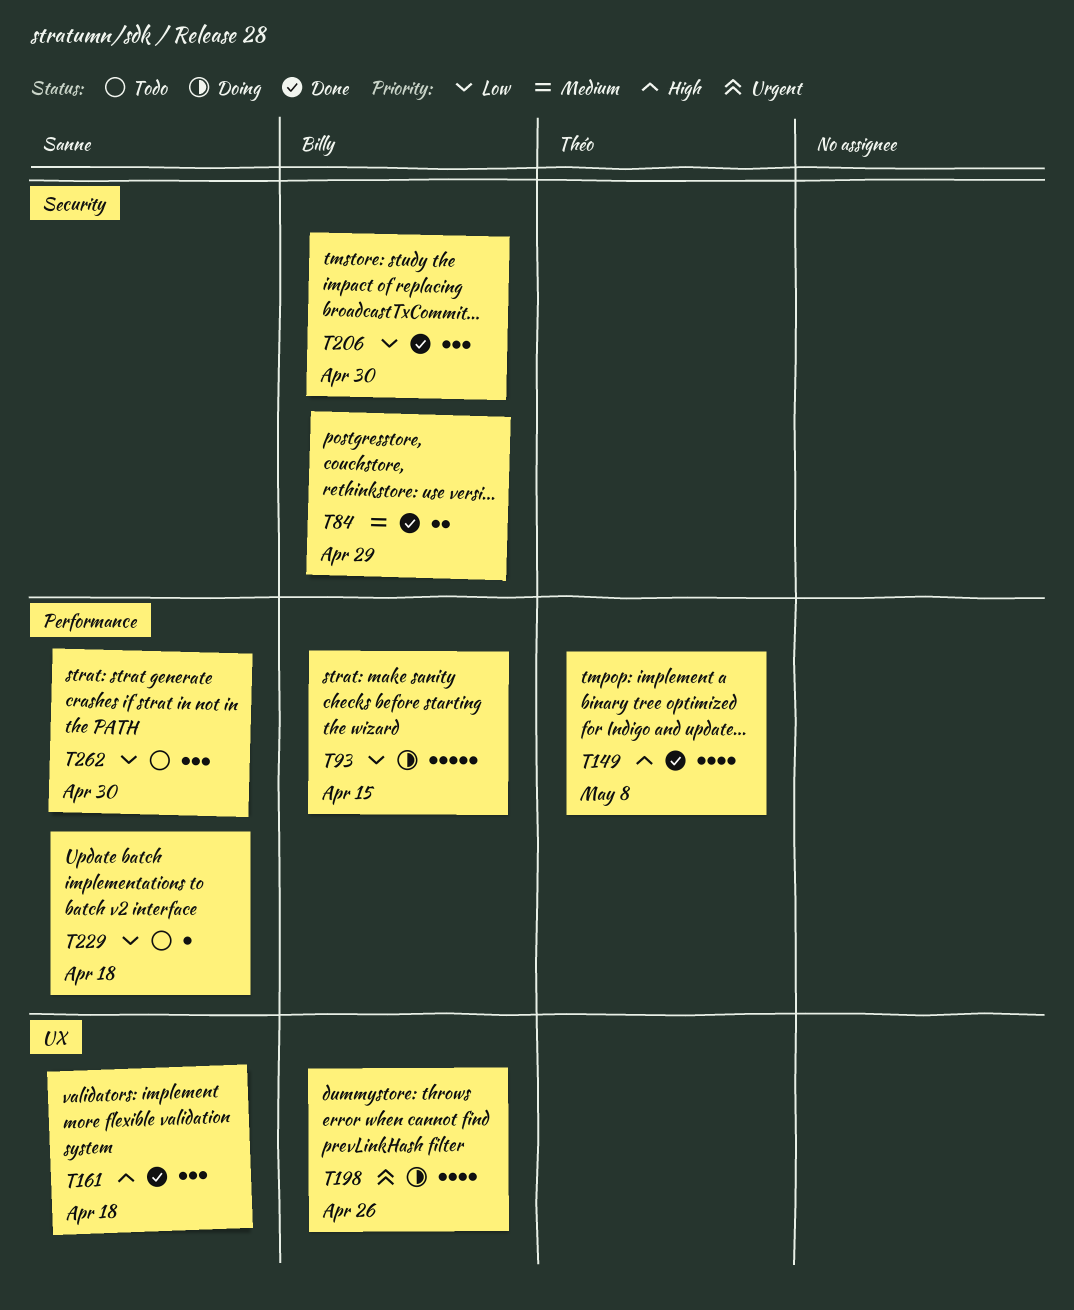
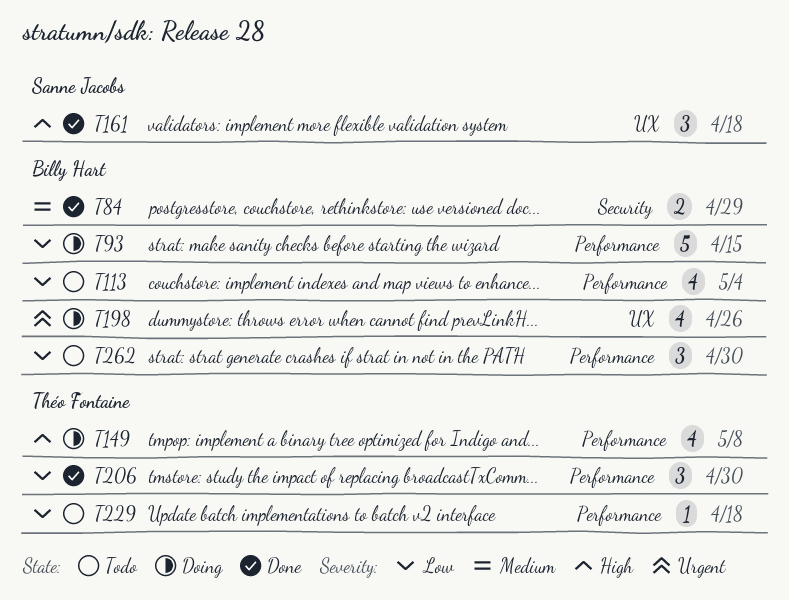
T113: none -> present
T149, status: Done -> Doing
T206, owner: Billy Hart -> Théo Fontaine
T206, label: Security -> Performance
T229, owner: Sanne Jacobs -> Théo Fontaine
T262, owner: Sanne Jacobs -> Billy Hart

